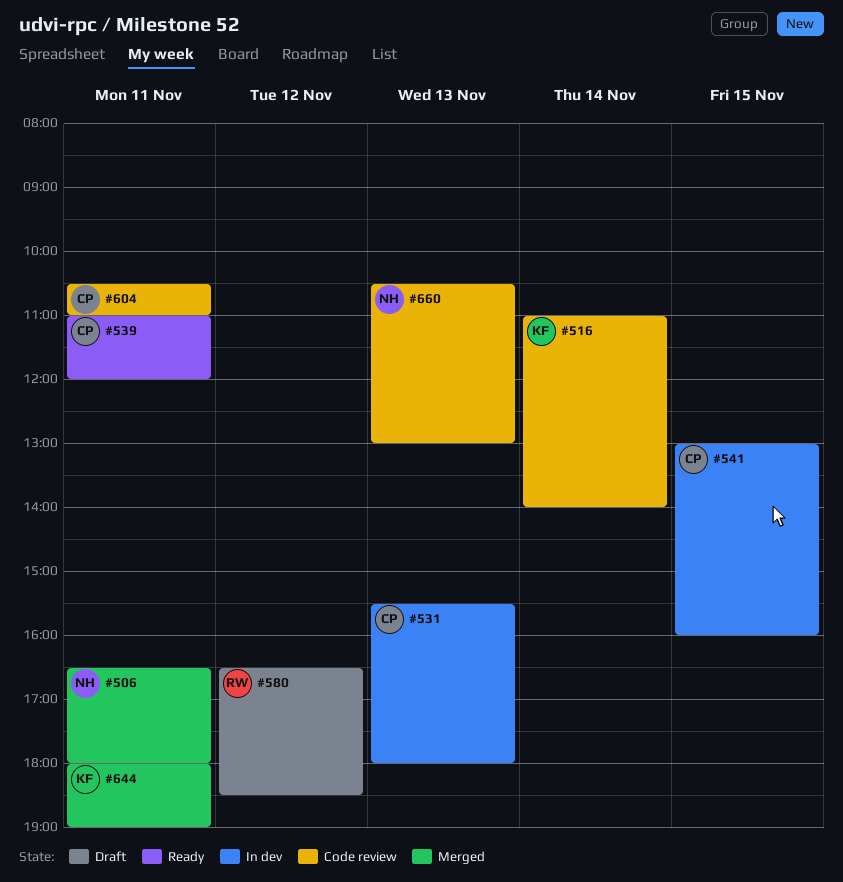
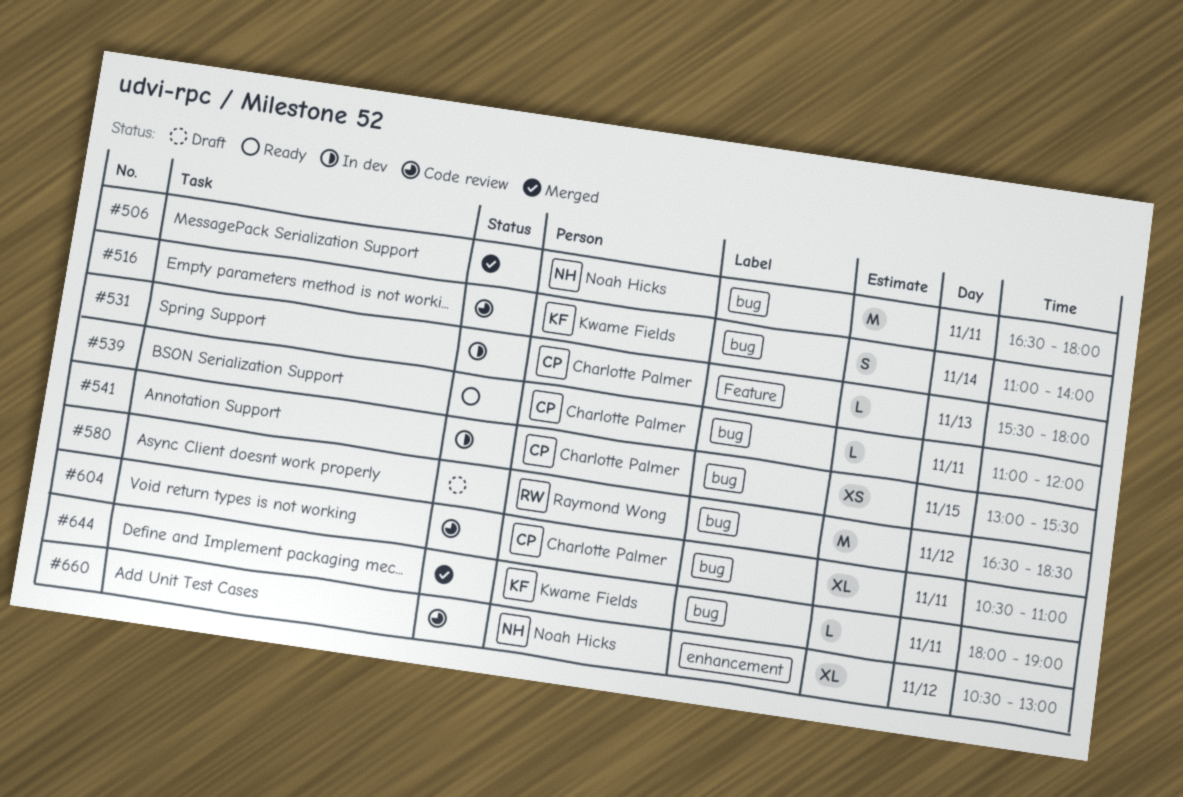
#541, ends: 16:00 -> 15:30
#660, day: Nov 13 -> Nov 12

